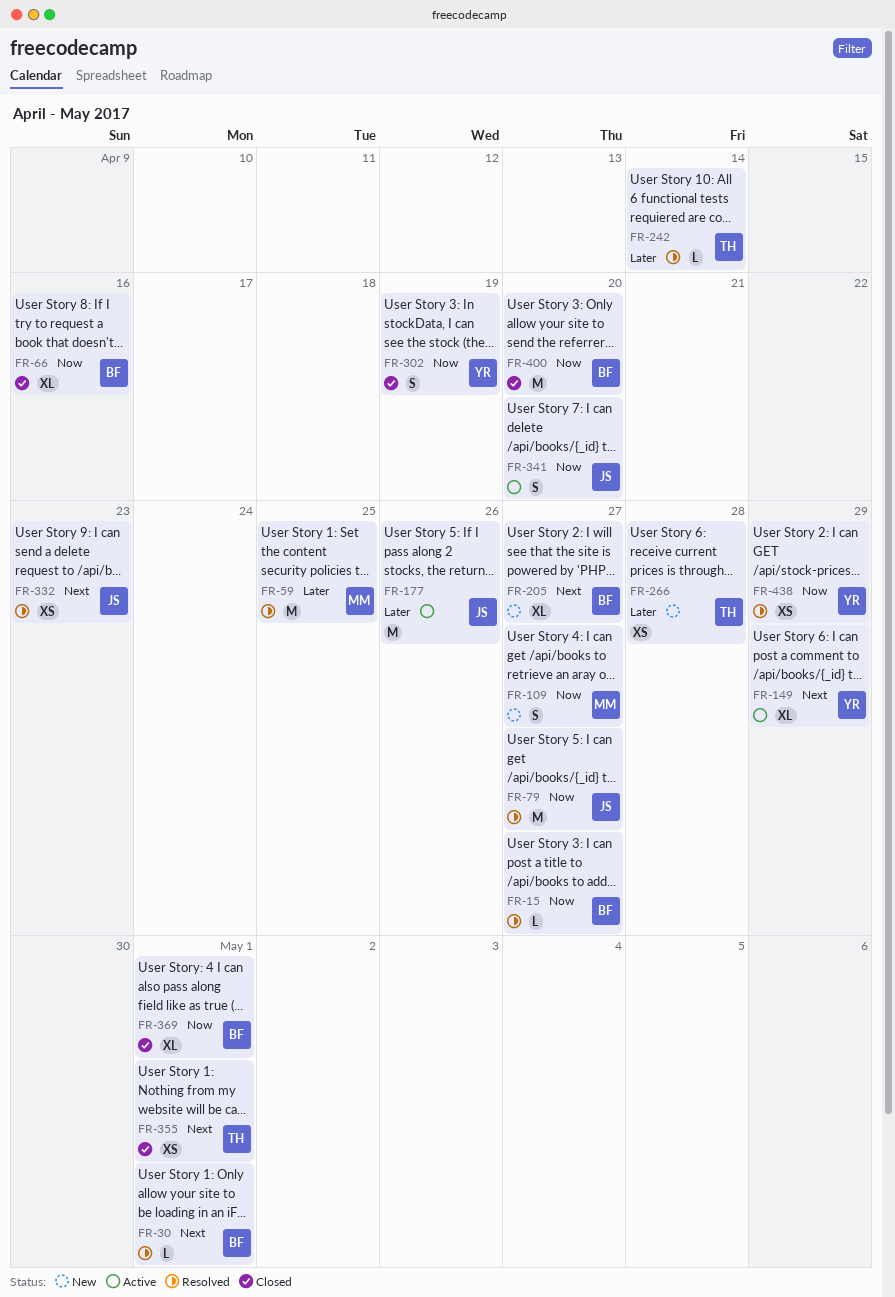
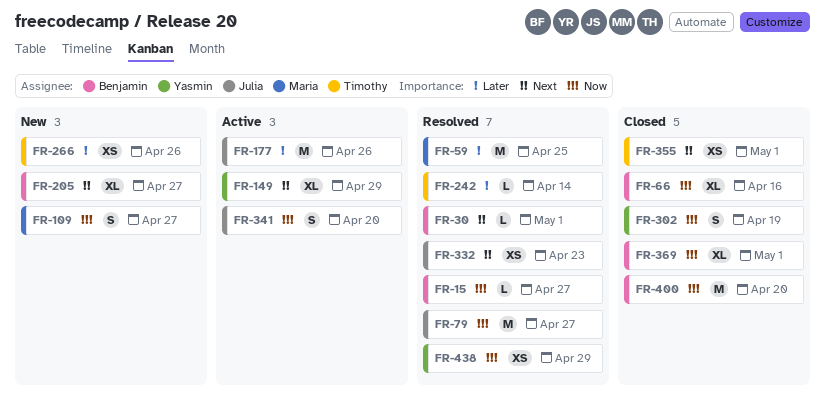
FR-266, due: Apr 28 -> Apr 26

